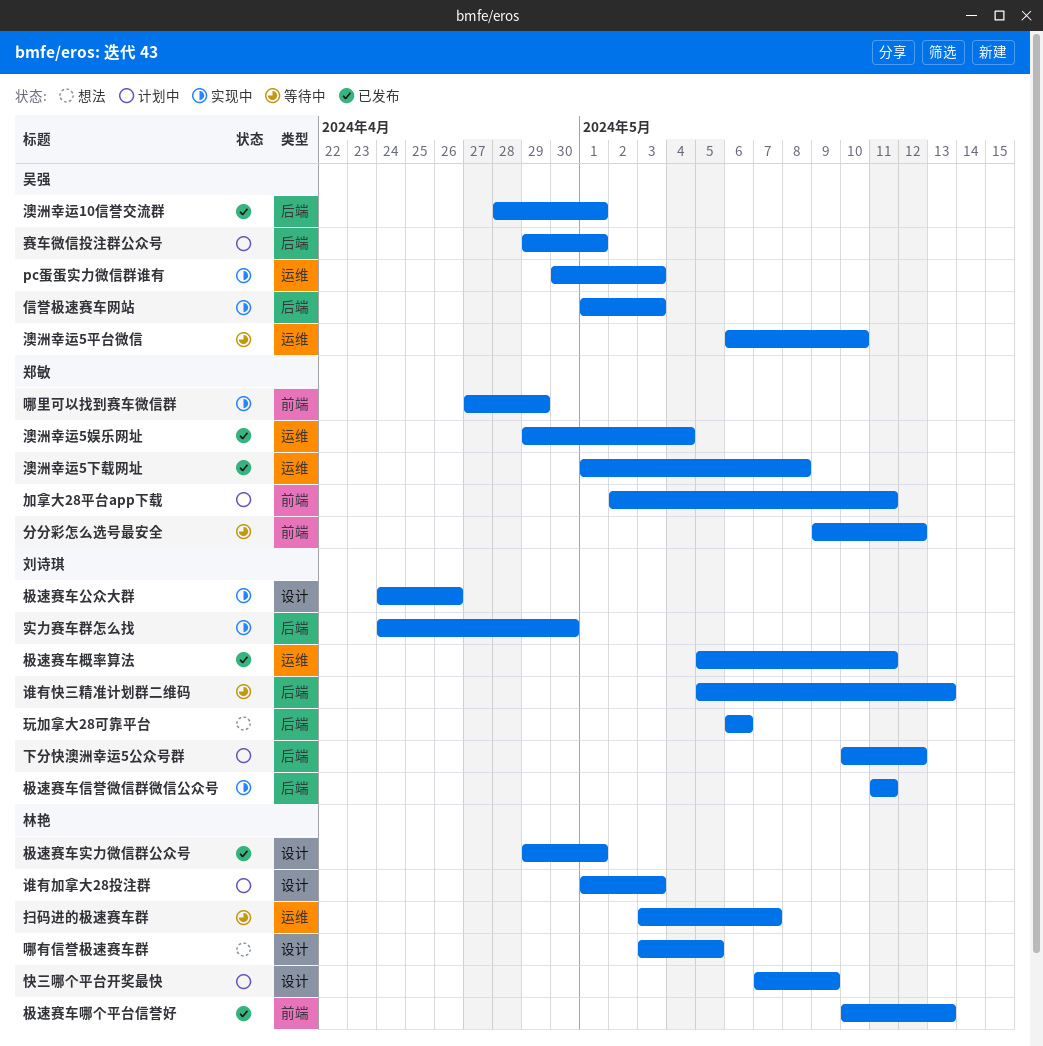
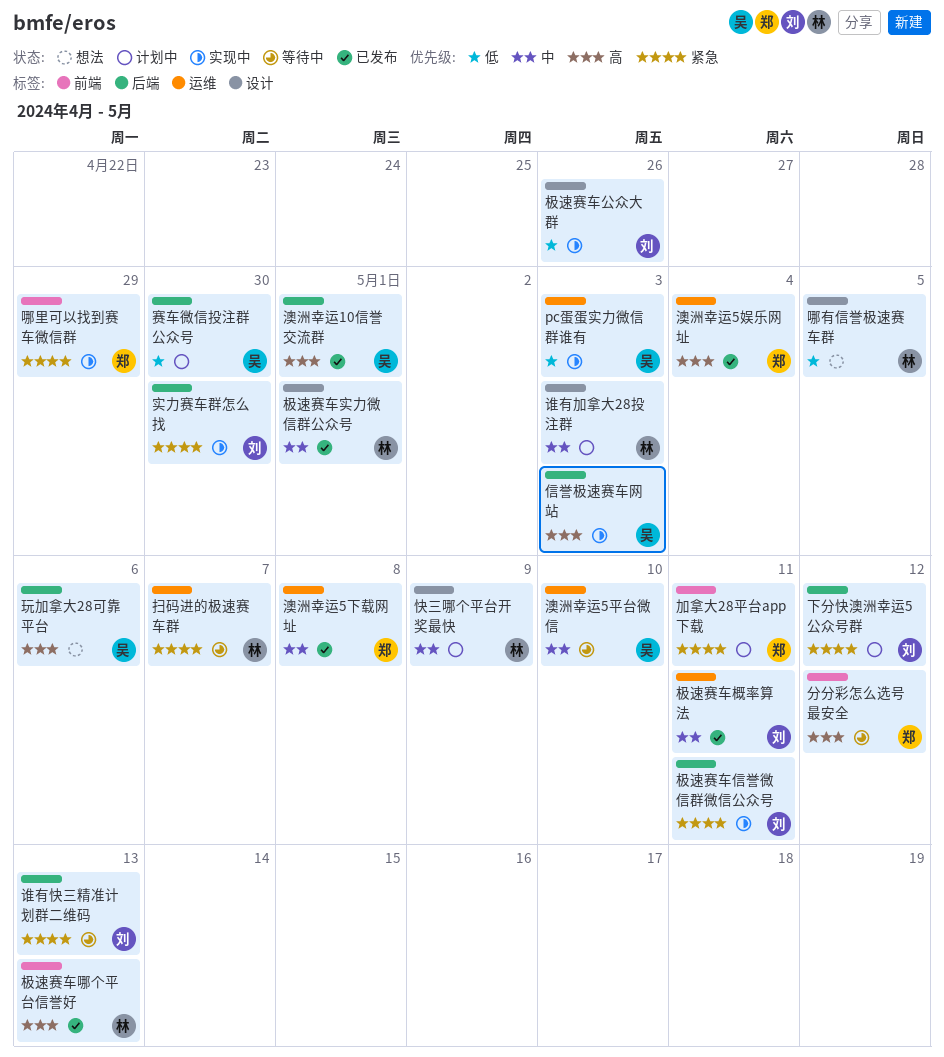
玩加拿大28可靠平台, owner: 刘诗琪 -> 吴强
赛车微信投注群公众号, due: May 1 -> Apr 30

